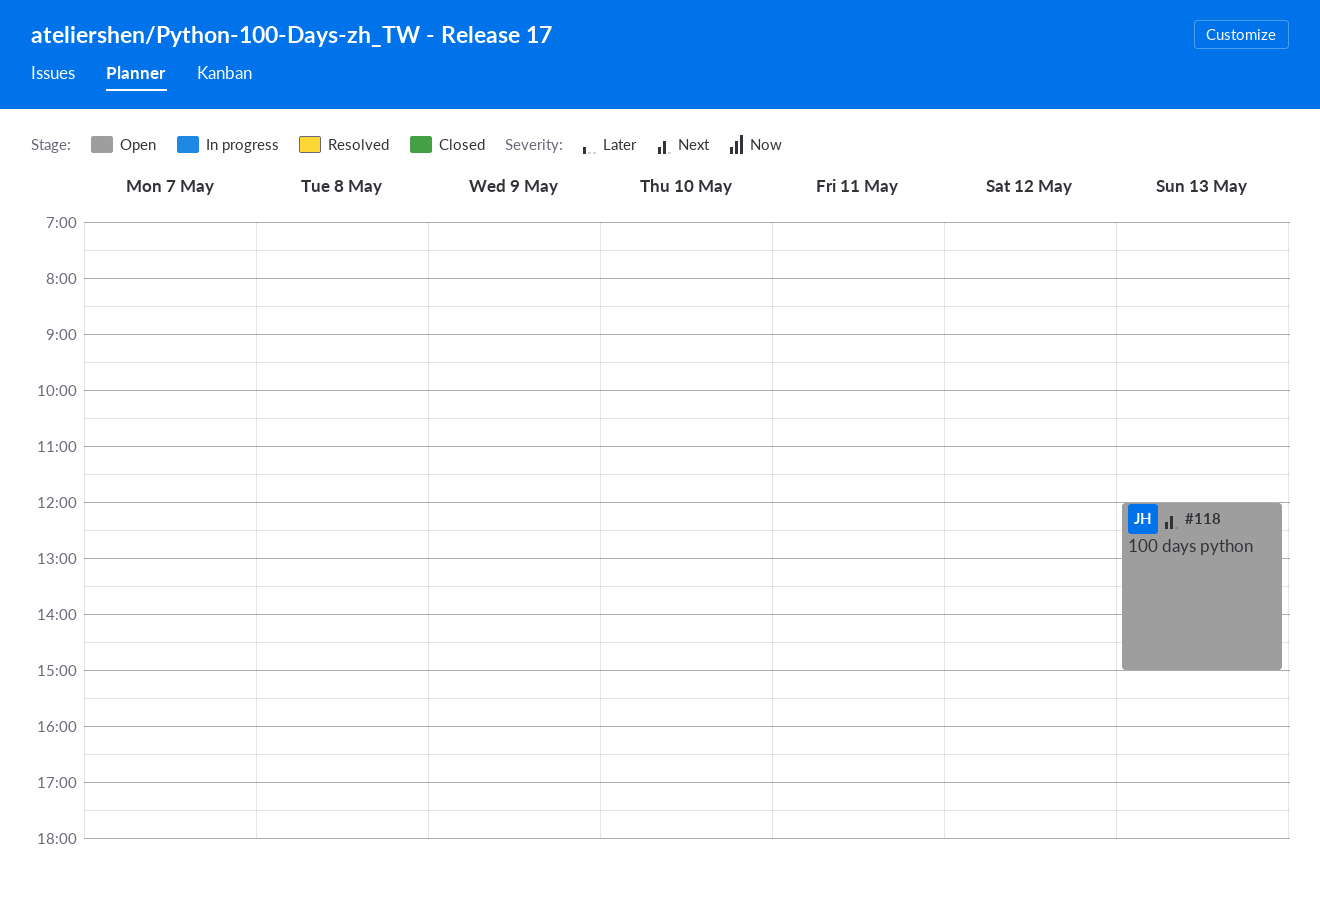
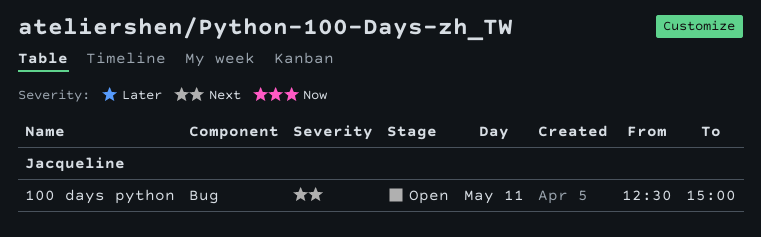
100 days python, day: May 13 -> May 11
100 days python, begins: 12:00 -> 12:30

